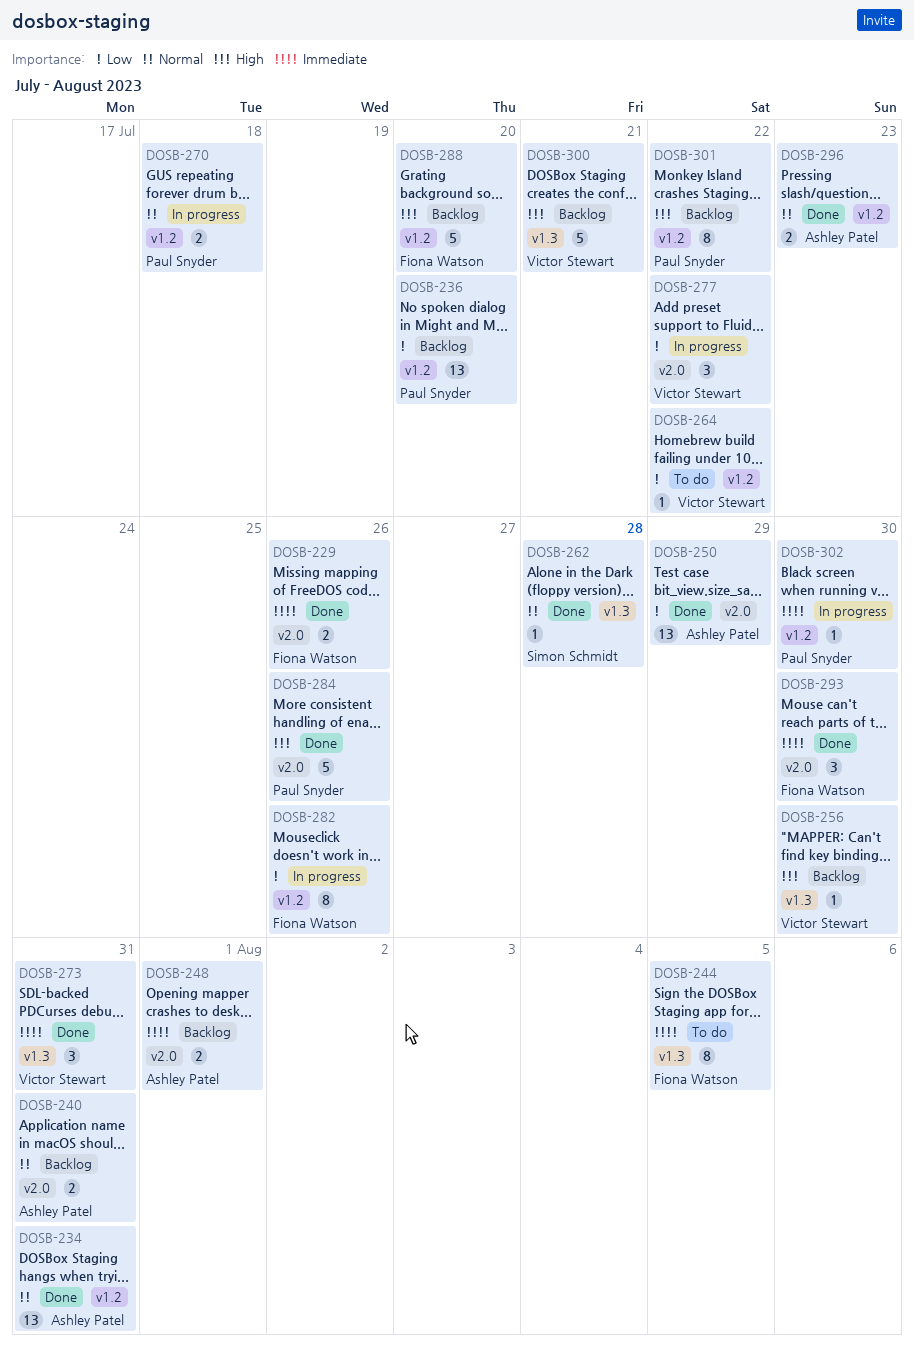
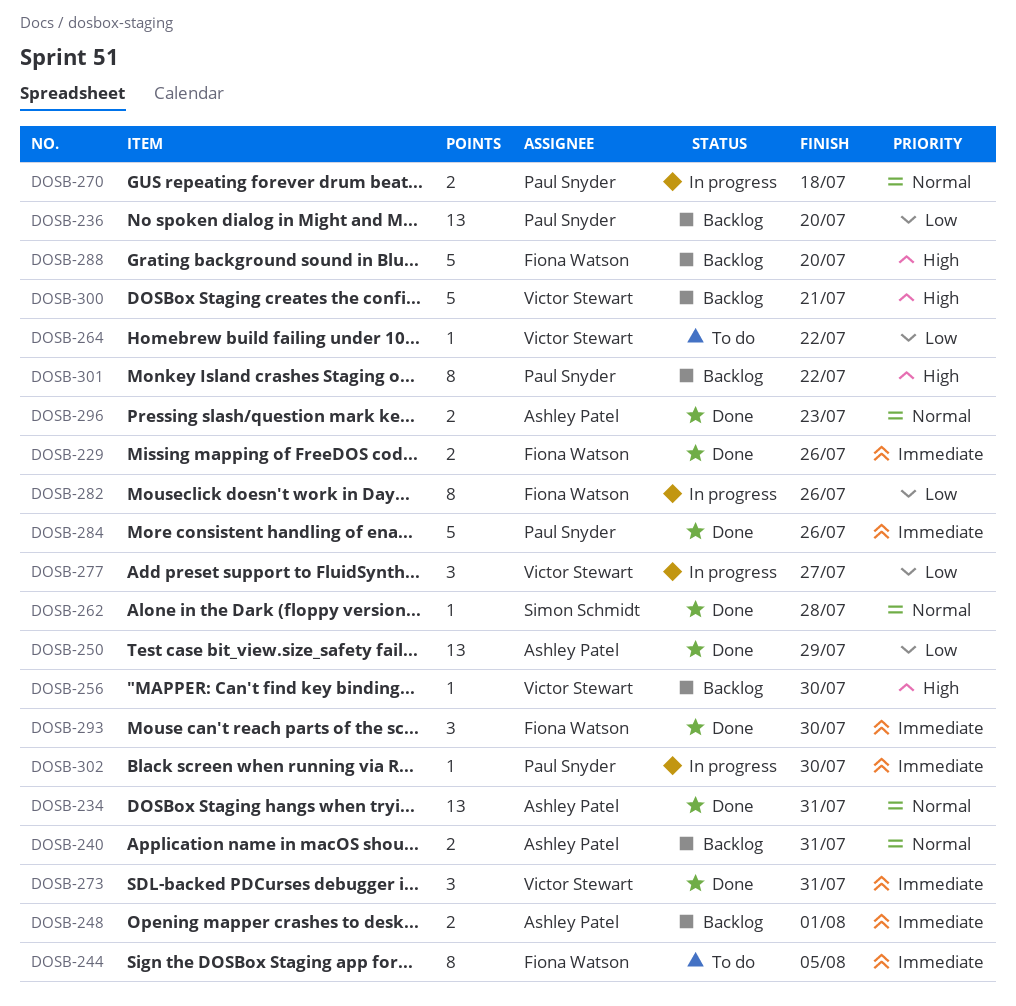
DOSB-277, due: Jul 22 -> Jul 27
DOSB-284, priority: High -> Immediate

